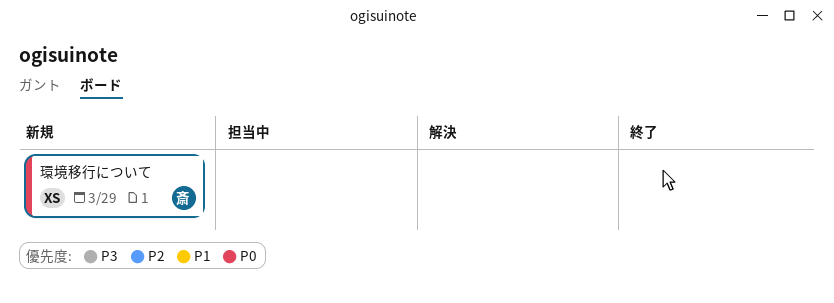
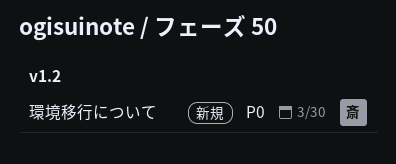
環境移行について, due: Mar 29 -> Mar 30

